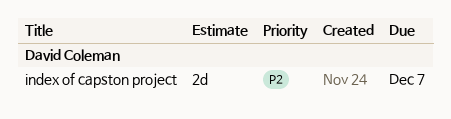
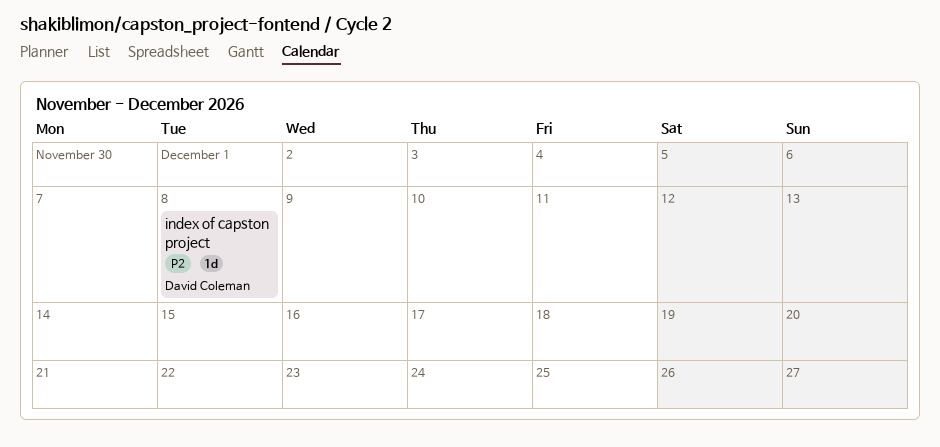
index of capston project, estimate: 2d -> 1d
index of capston project, due: Dec 7 -> Dec 8

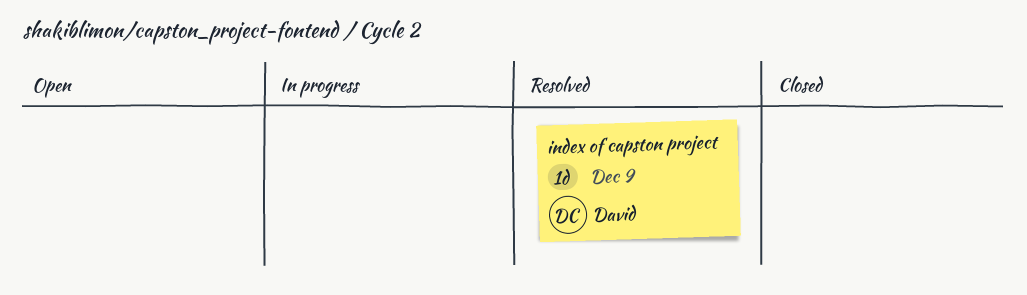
index of capston project, due: Dec 8 -> Dec 9

